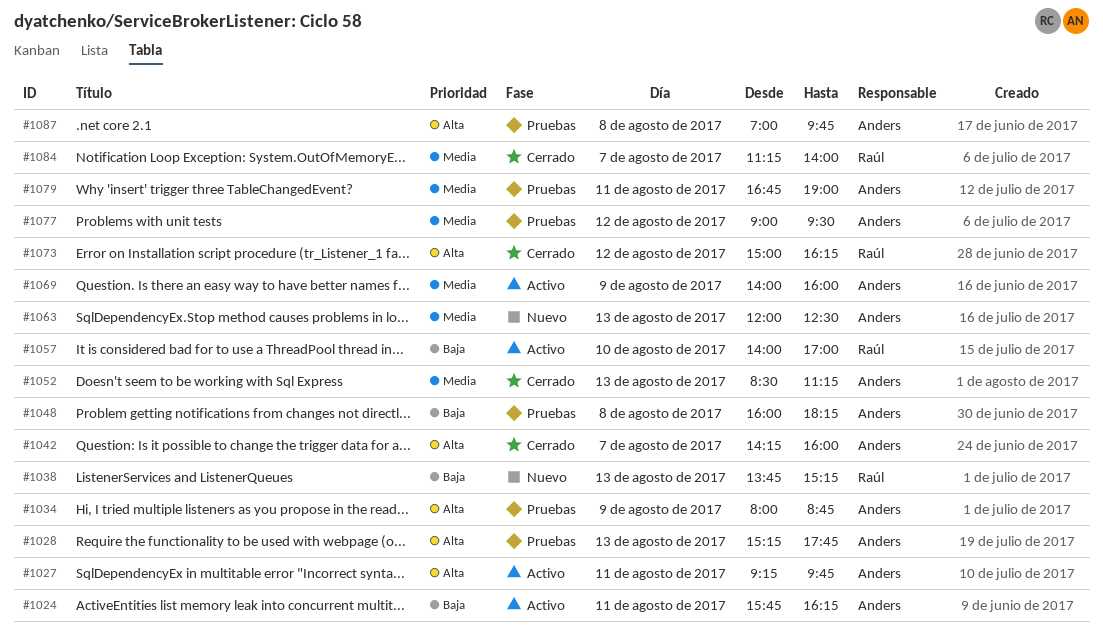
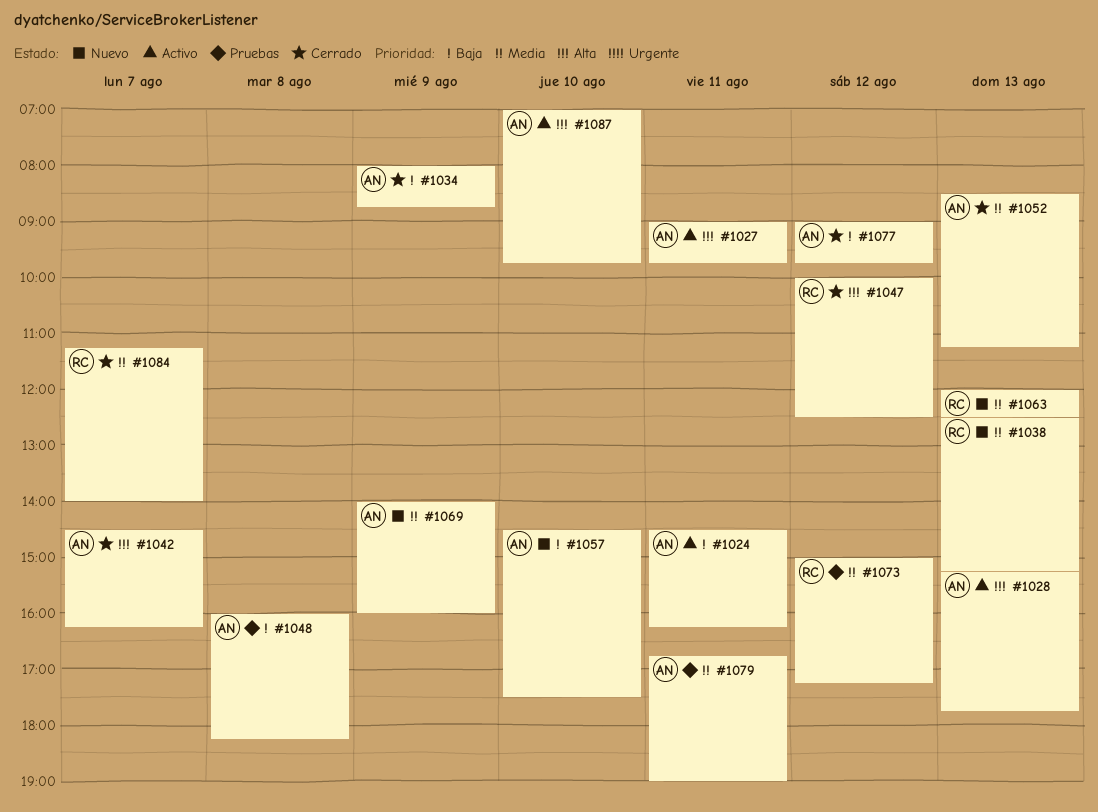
#1024, begins: 15:45 -> 14:30
#1027, begins: 09:15 -> 09:00
#1028, status: Pruebas -> Activo
#1034, status: Pruebas -> Cerrado
#1034, priority: Alta -> Baja
#1038, priority: Baja -> Media
#1038, begins: 13:45 -> 12:30
#1042, begins: 14:15 -> 14:30
#1042, ends: 16:00 -> 16:15
#1047: none -> present
#1057, status: Activo -> Nuevo
#1057, owner: Raúl -> Anders
#1057, begins: 14:00 -> 14:30
#1057, ends: 17:00 -> 17:30
#1063, owner: Anders -> Raúl
#1069, status: Activo -> Nuevo
#1073, status: Cerrado -> Pruebas
#1073, priority: Alta -> Media
#1073, ends: 16:15 -> 17:15
#1077, status: Pruebas -> Cerrado
#1077, priority: Media -> Baja
#1077, ends: 09:30 -> 09:45
#1087, status: Pruebas -> Activo
#1087, day: Aug 8 -> Aug 10

